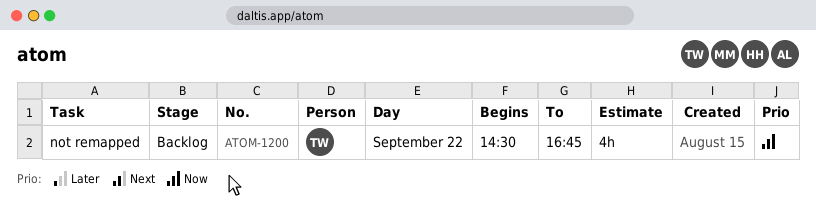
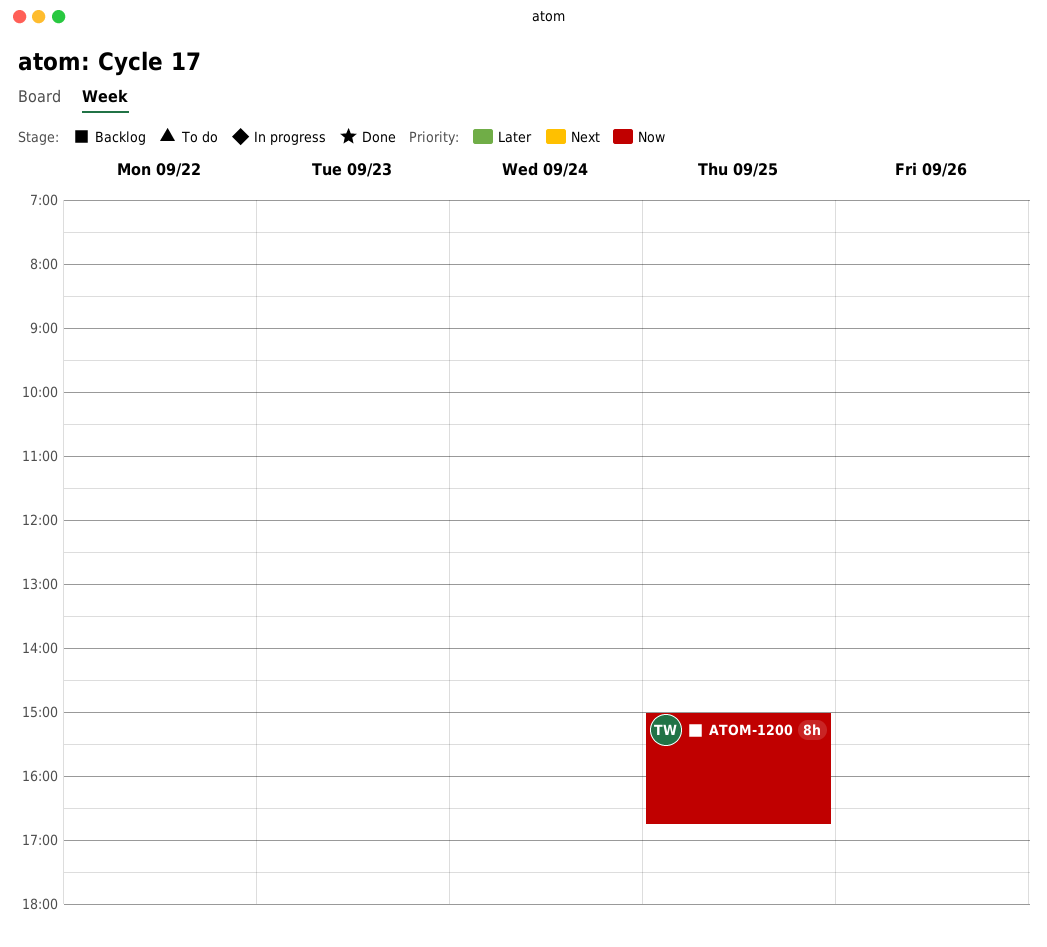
ATOM-1200, estimate: 4h -> 8h
ATOM-1200, day: Sep 22 -> Sep 25
ATOM-1200, begins: 14:30 -> 15:00

